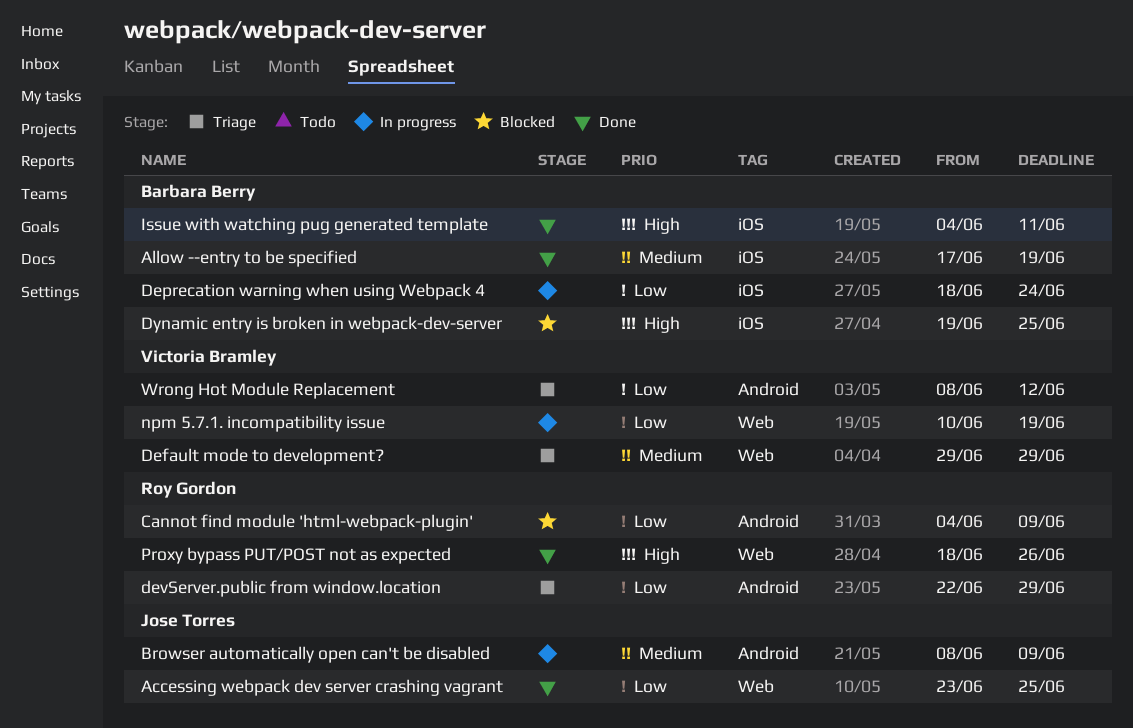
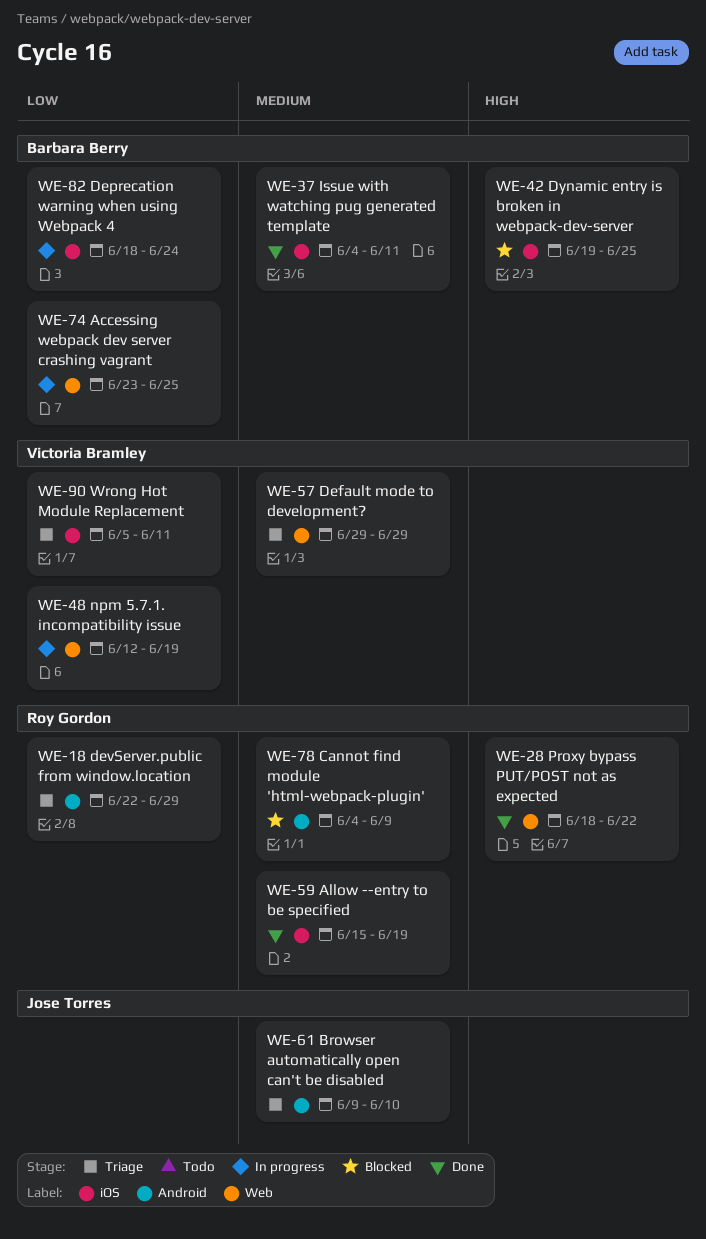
Accessing webpack dev server crashing vagrant, status: Done -> In progress
Accessing webpack dev server crashing vagrant, owner: Jose Torres -> Barbara Berry
Allow --entry to be specified, owner: Barbara Berry -> Roy Gordon
Allow --entry to be specified, start: Jun 17 -> Jun 15
Browser automatically open can't be disabled, status: In progress -> Triage
Browser automatically open can't be disabled, start: Jun 8 -> Jun 9
Browser automatically open can't be disabled, due: Jun 9 -> Jun 10
Cannot find module 'html-webpack-plugin', priority: Low -> Medium
Issue with watching pug generated template, priority: High -> Medium
npm 5.7.1. incompatibility issue, start: Jun 10 -> Jun 12
Proxy bypass PUT/POST not as expected, due: Jun 26 -> Jun 22
Wrong Hot Module Replacement, label: Android -> iOS
Wrong Hot Module Replacement, start: Jun 8 -> Jun 5
Wrong Hot Module Replacement, due: Jun 12 -> Jun 11

